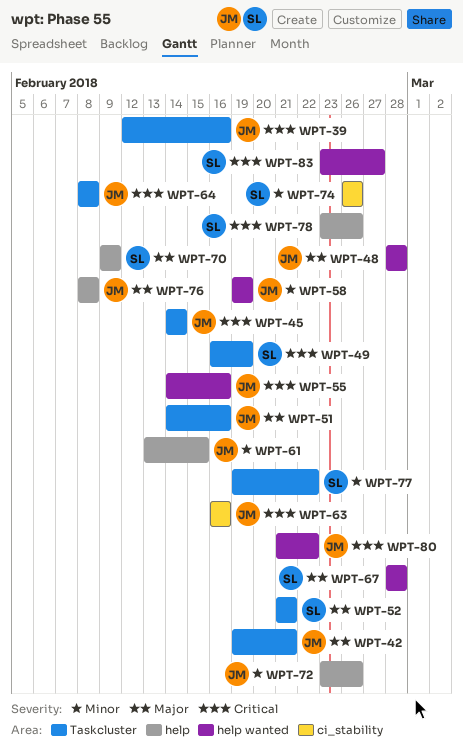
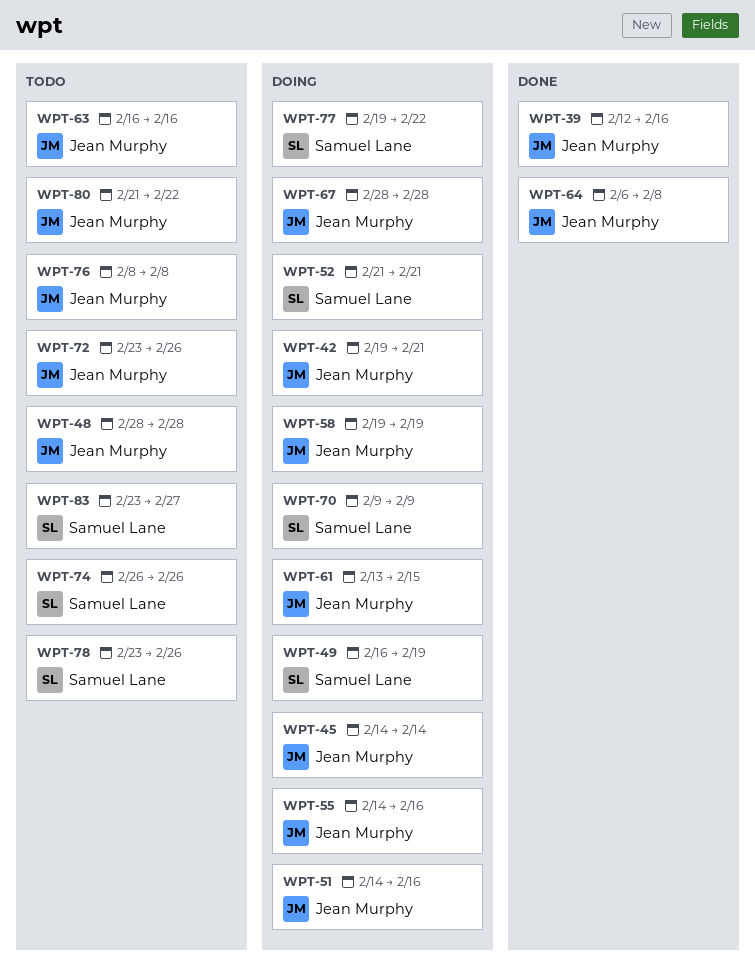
WPT-64, start: Feb 8 -> Feb 6
WPT-67, owner: Samuel Lane -> Jean Murphy

